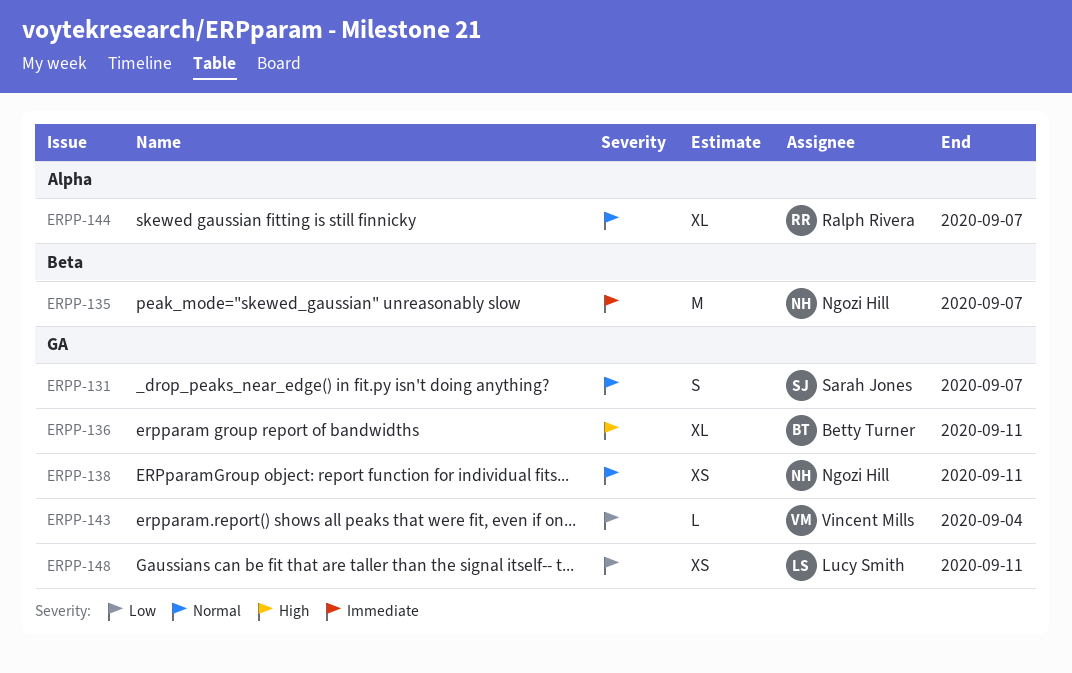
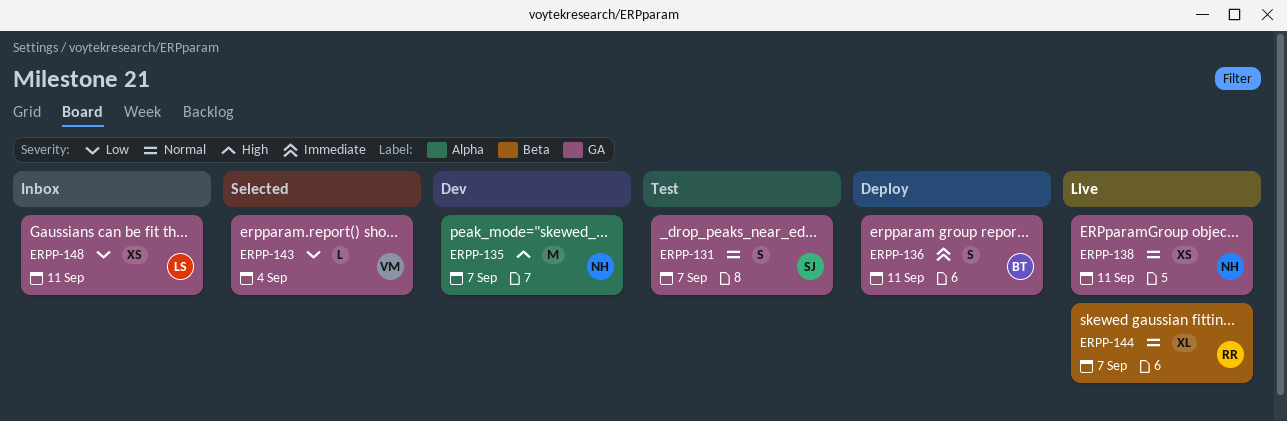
ERPP-135, priority: Immediate -> High
ERPP-135, label: Beta -> Alpha
ERPP-136, priority: High -> Immediate
ERPP-136, estimate: XL -> S
ERPP-144, label: Alpha -> Beta

